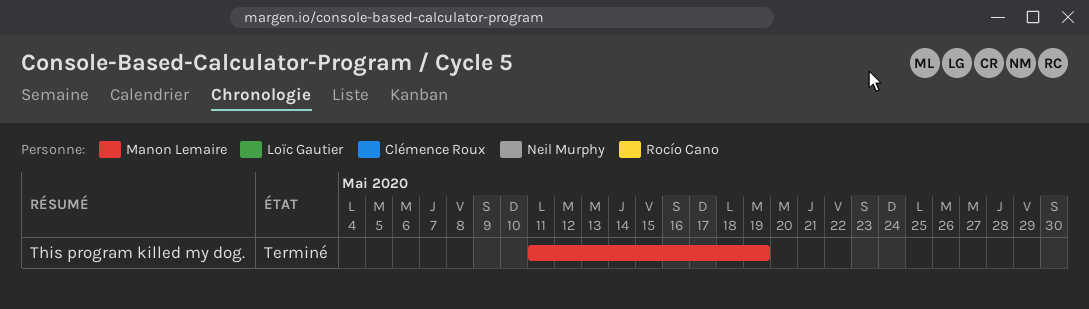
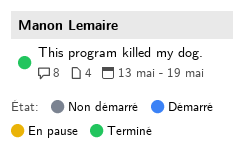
This program killed my dog., start: May 11 -> May 13

